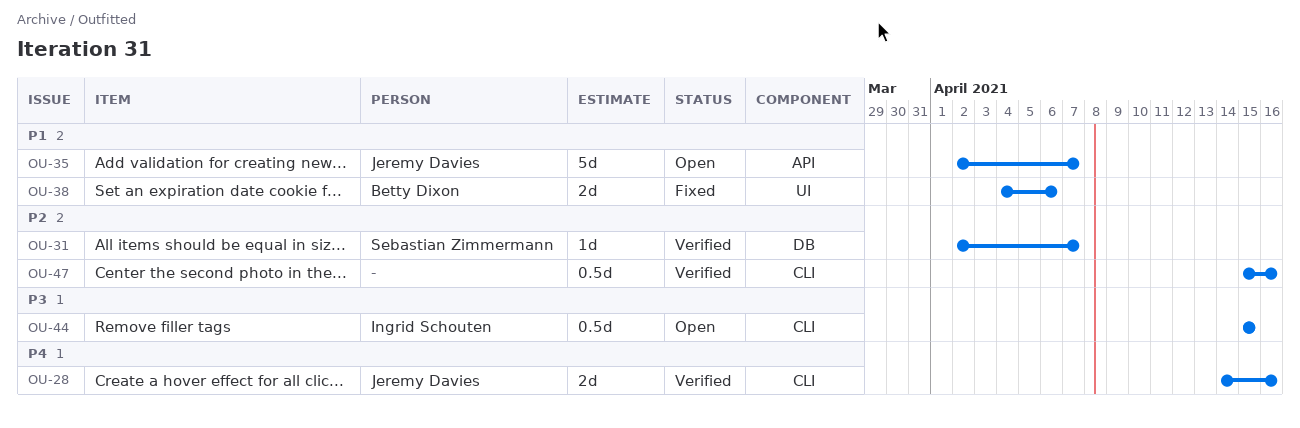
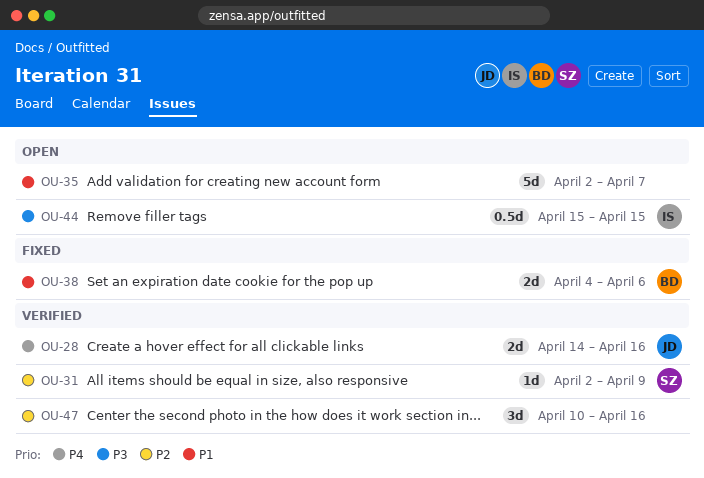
OU-31, due: Apr 7 -> Apr 9
OU-35, owner: Jeremy Davies -> none
OU-47, estimate: 0.5d -> 3d
OU-47, start: Apr 15 -> Apr 10

